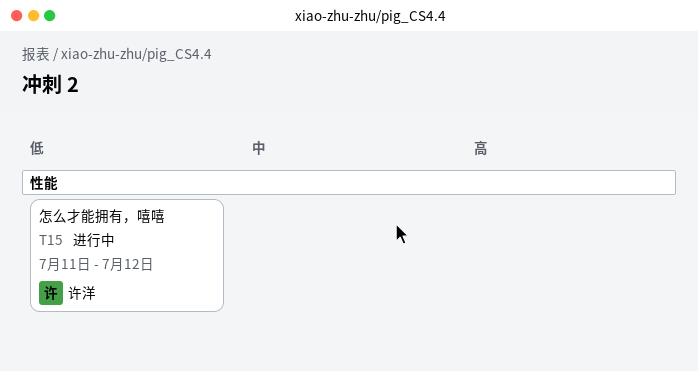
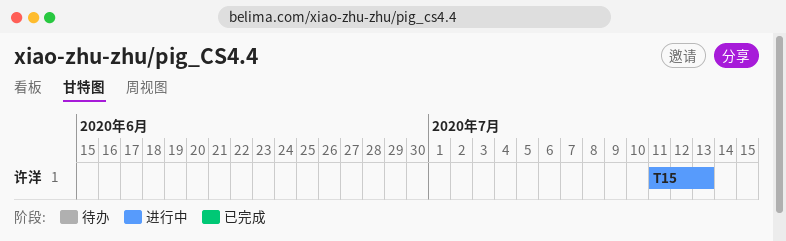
T15, due: Jul 12 -> Jul 13

